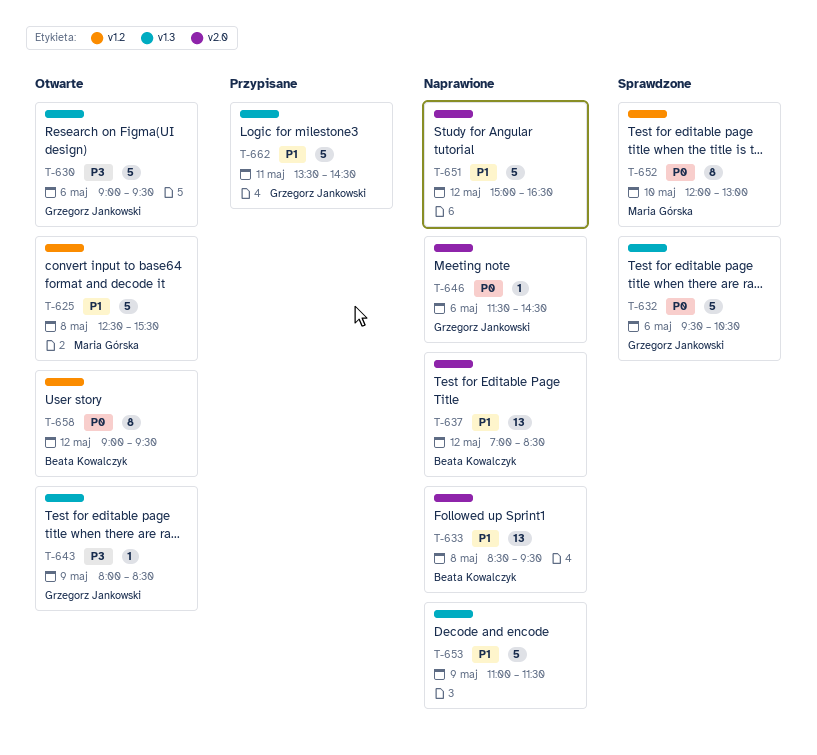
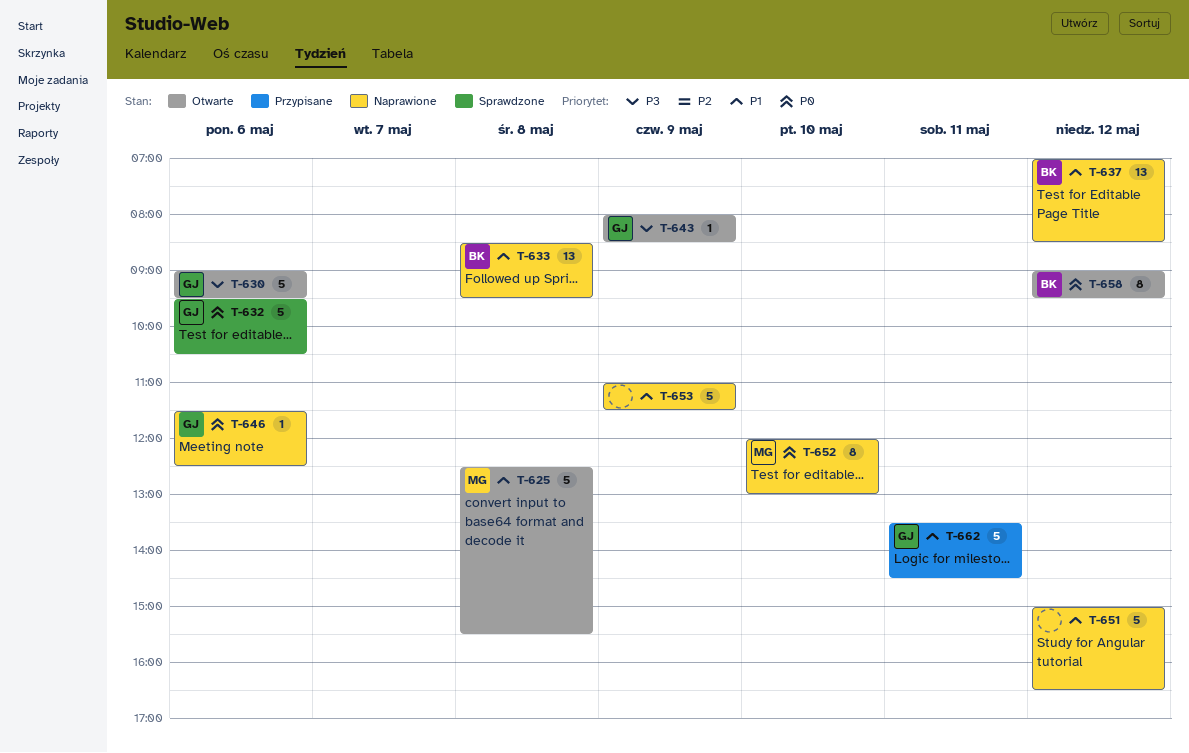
T-646, ends: 14:30 -> 12:30
T-652, status: Sprawdzone -> Naprawione

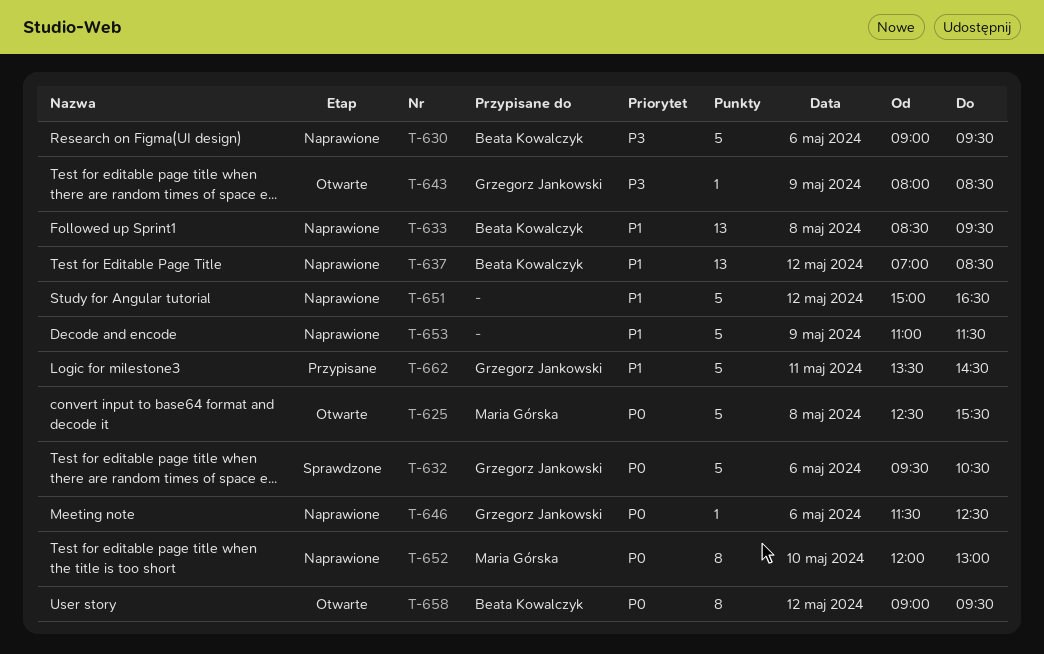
T-625, priority: P1 -> P0
T-630, status: Otwarte -> Naprawione
T-630, owner: Grzegorz Jankowski -> Beata Kowalczyk

